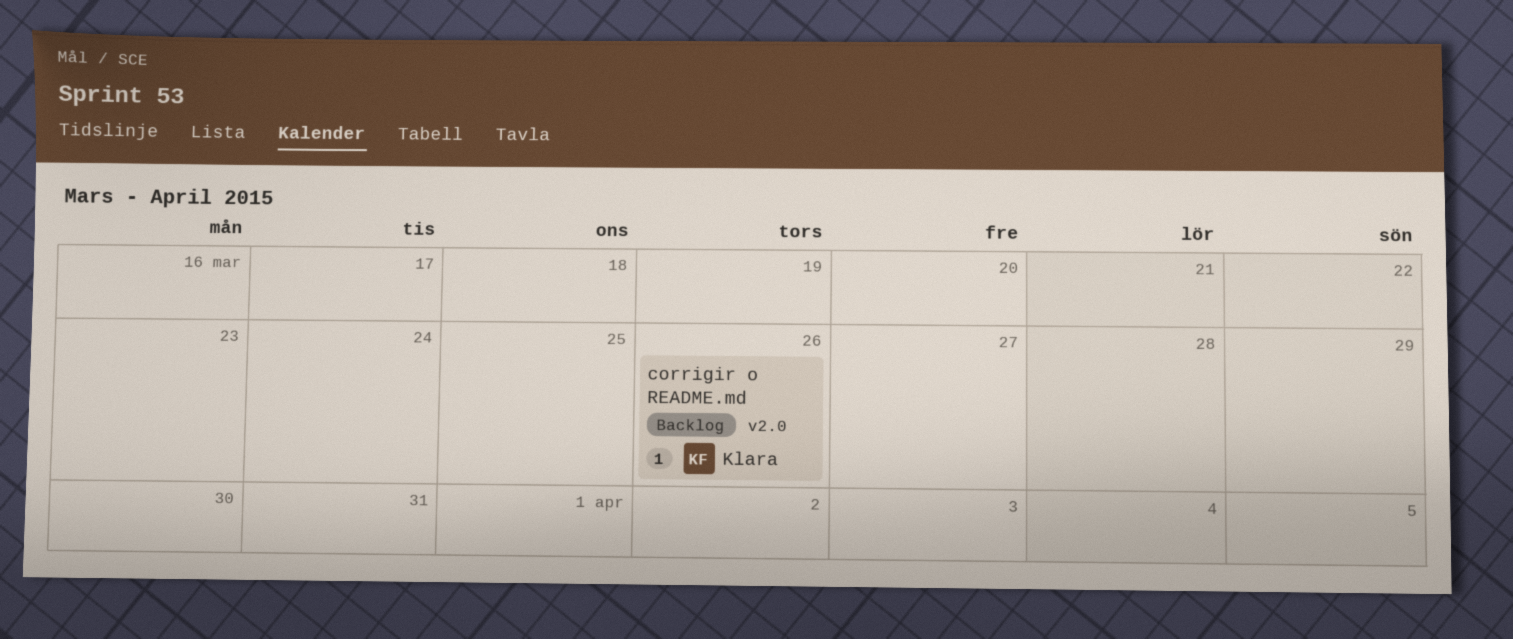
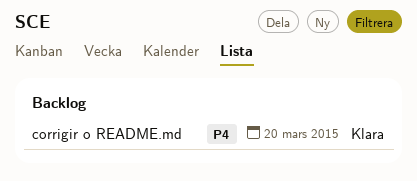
corrigir o README.md, due: Mar 26 -> Mar 20

